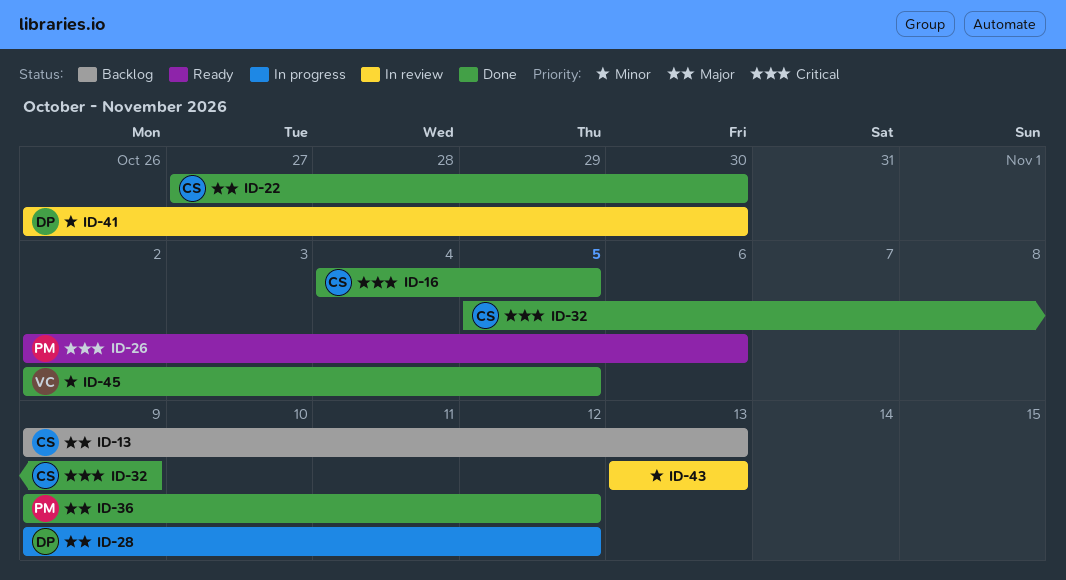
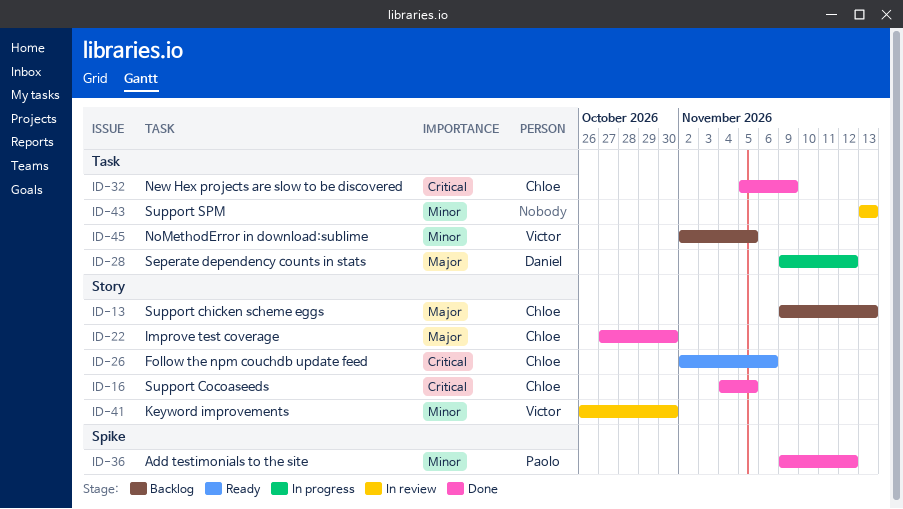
ID-26, owner: Paolo -> Chloe
ID-36, priority: Major -> Minor
ID-41, owner: Daniel -> Victor
ID-45, status: Done -> Backlog

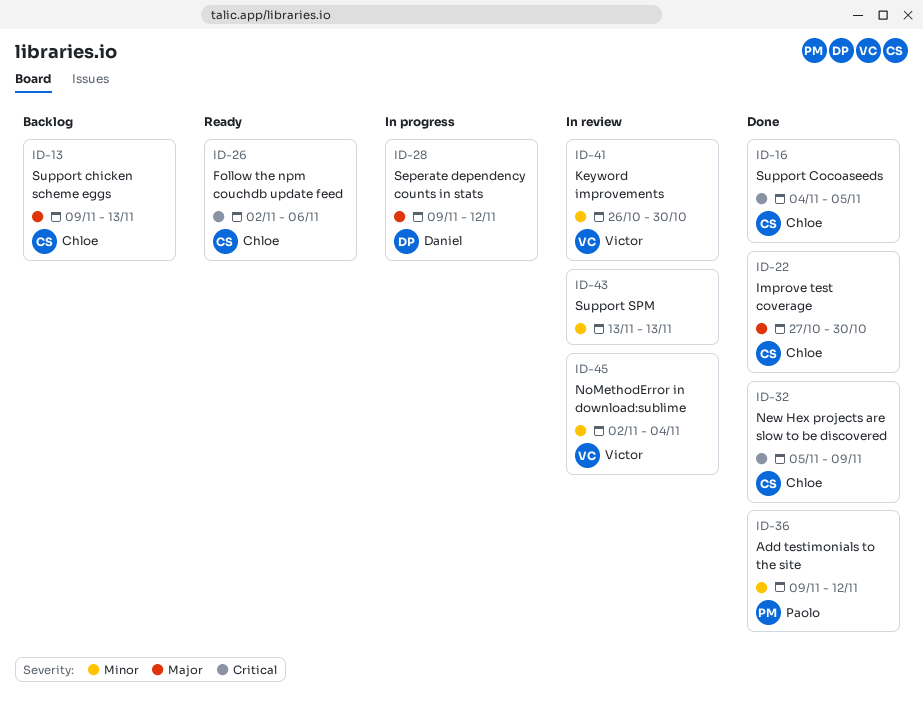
ID-45, status: Backlog -> In review
ID-45, due: Nov 5 -> Nov 4

